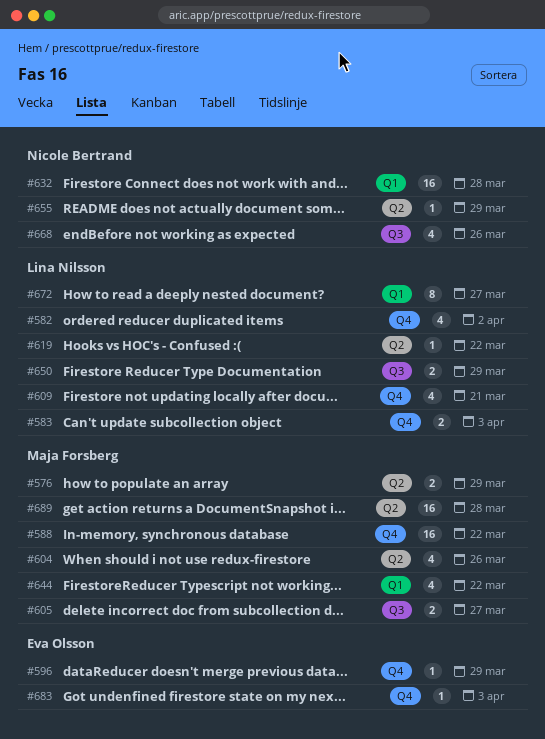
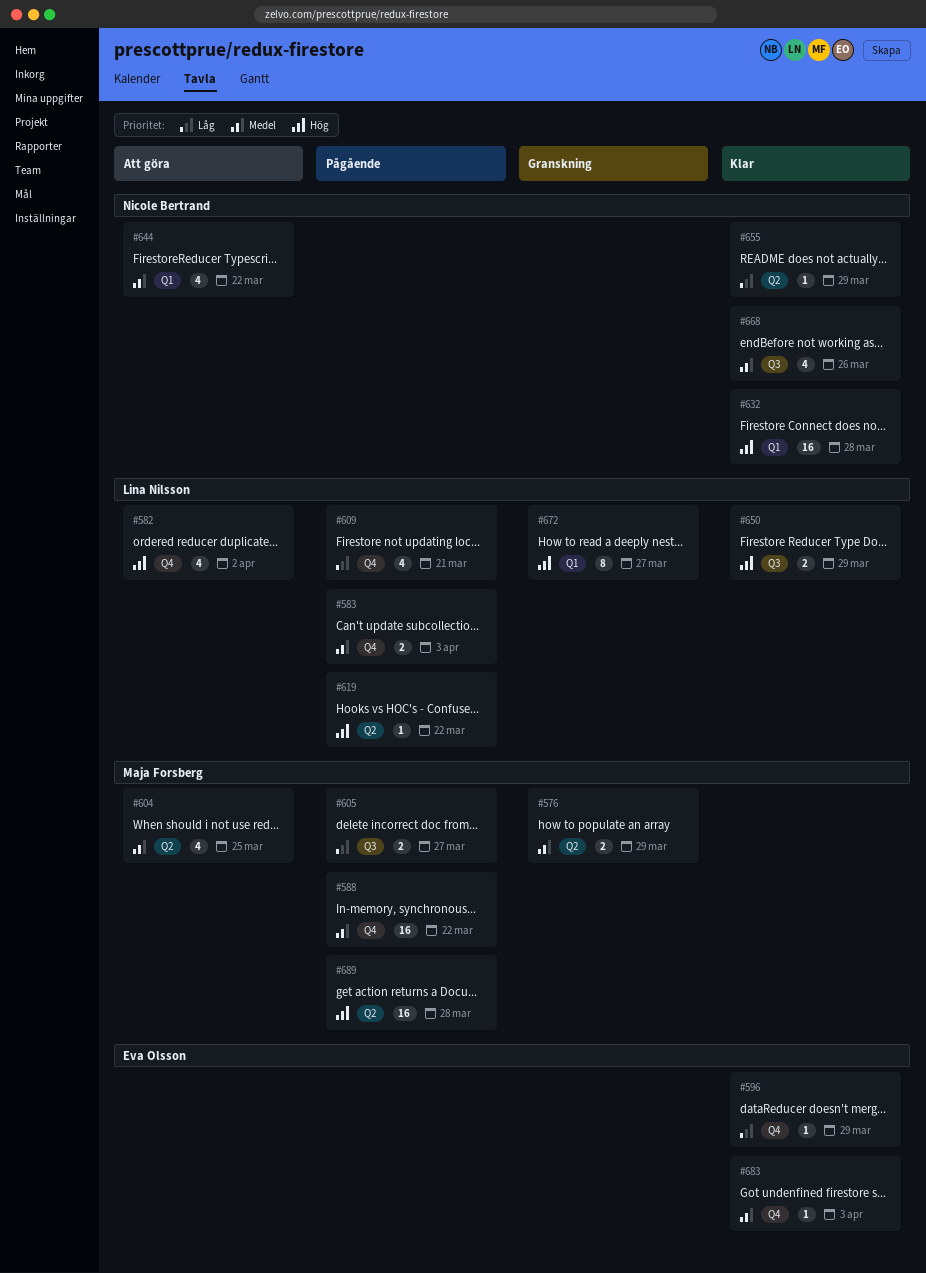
#604, due: Mar 26 -> Mar 25
#644, owner: Maja Forsberg -> Nicole Bertrand

